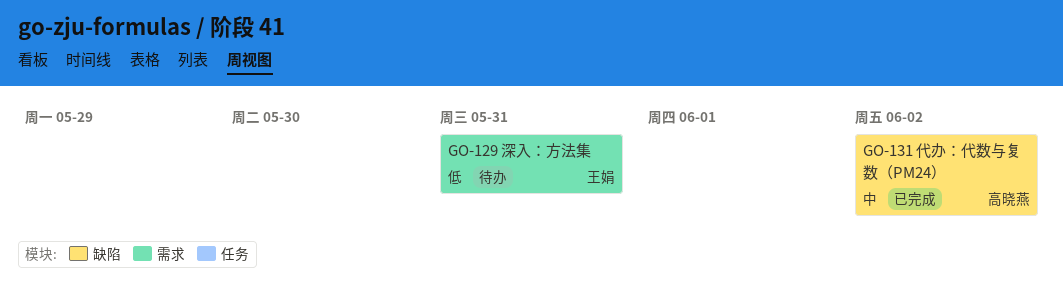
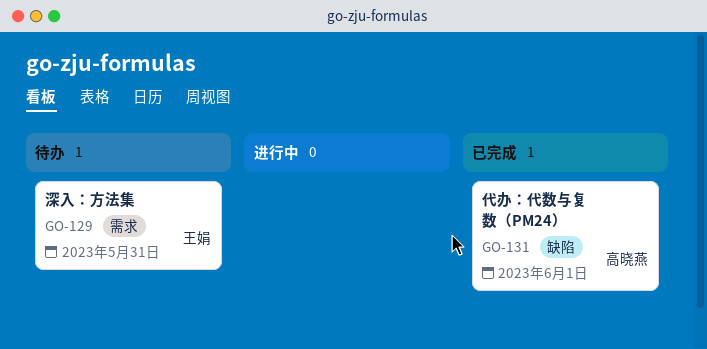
GO-131, due: Jun 2 -> Jun 1

